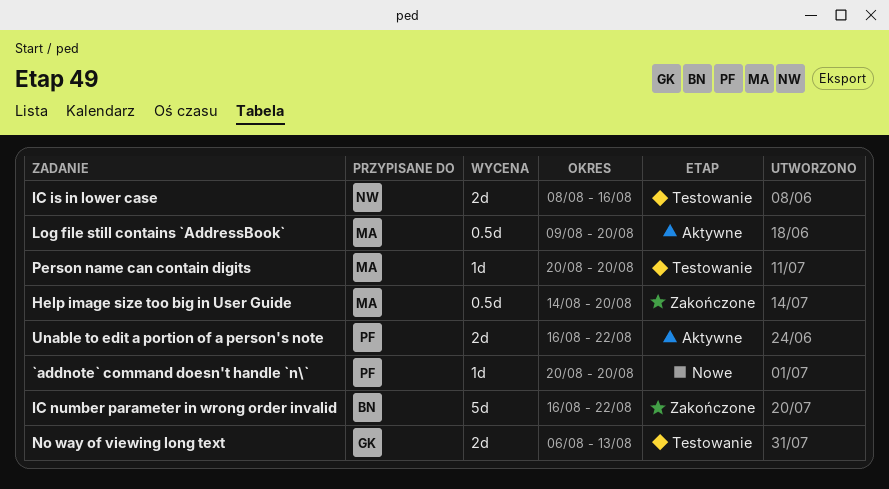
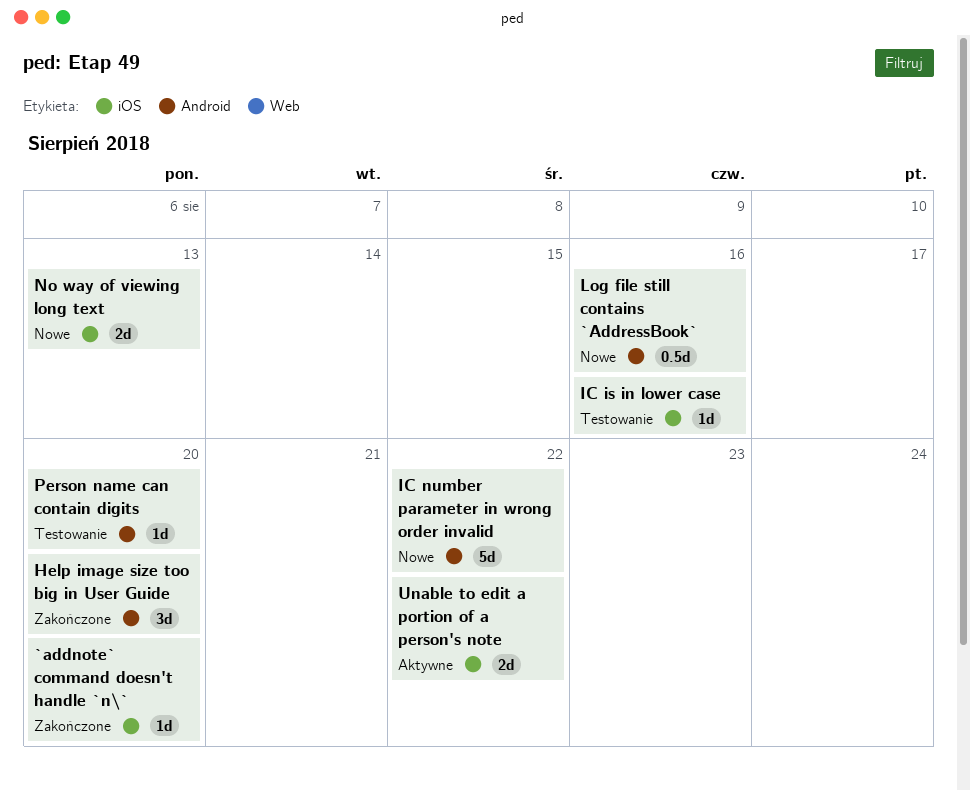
`addnote` command doesn't handle `n\`, status: Nowe -> Zakończone
Help image size too big in User Guide, estimate: 0.5d -> 3d
IC is in lower case, estimate: 2d -> 1d
IC number parameter in wrong order invalid, status: Zakończone -> Nowe
Log file still contains `AddressBook`, status: Aktywne -> Nowe
Log file still contains `AddressBook`, due: Aug 20 -> Aug 16
No way of viewing long text, status: Testowanie -> Nowe

